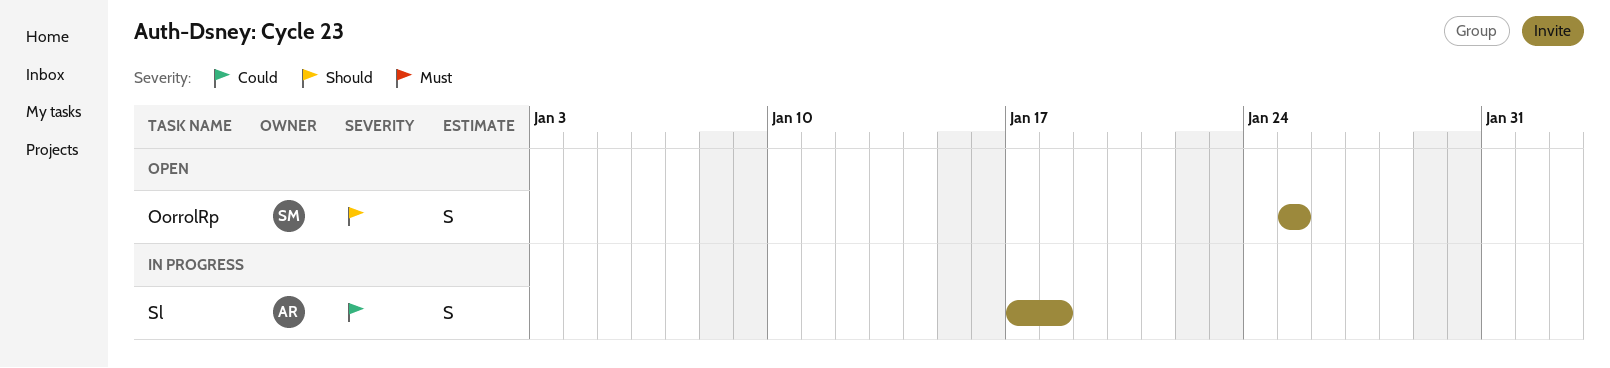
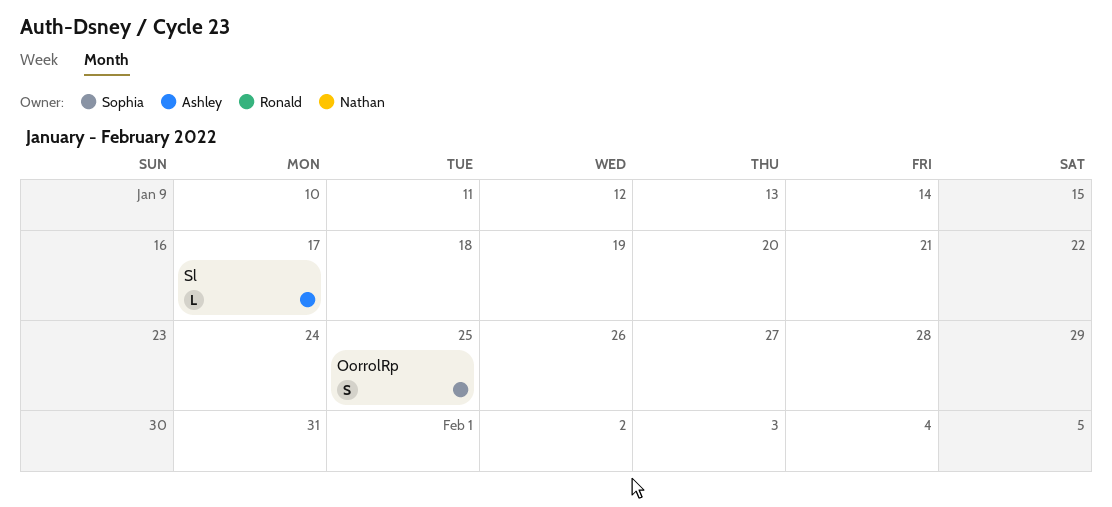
Sl, estimate: S -> L
Sl, due: Jan 18 -> Jan 17

